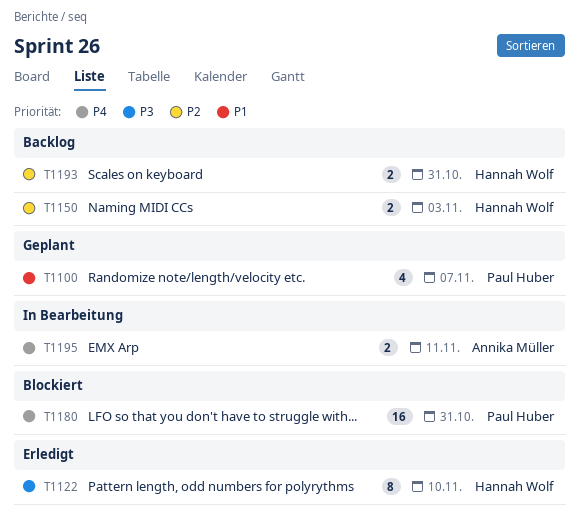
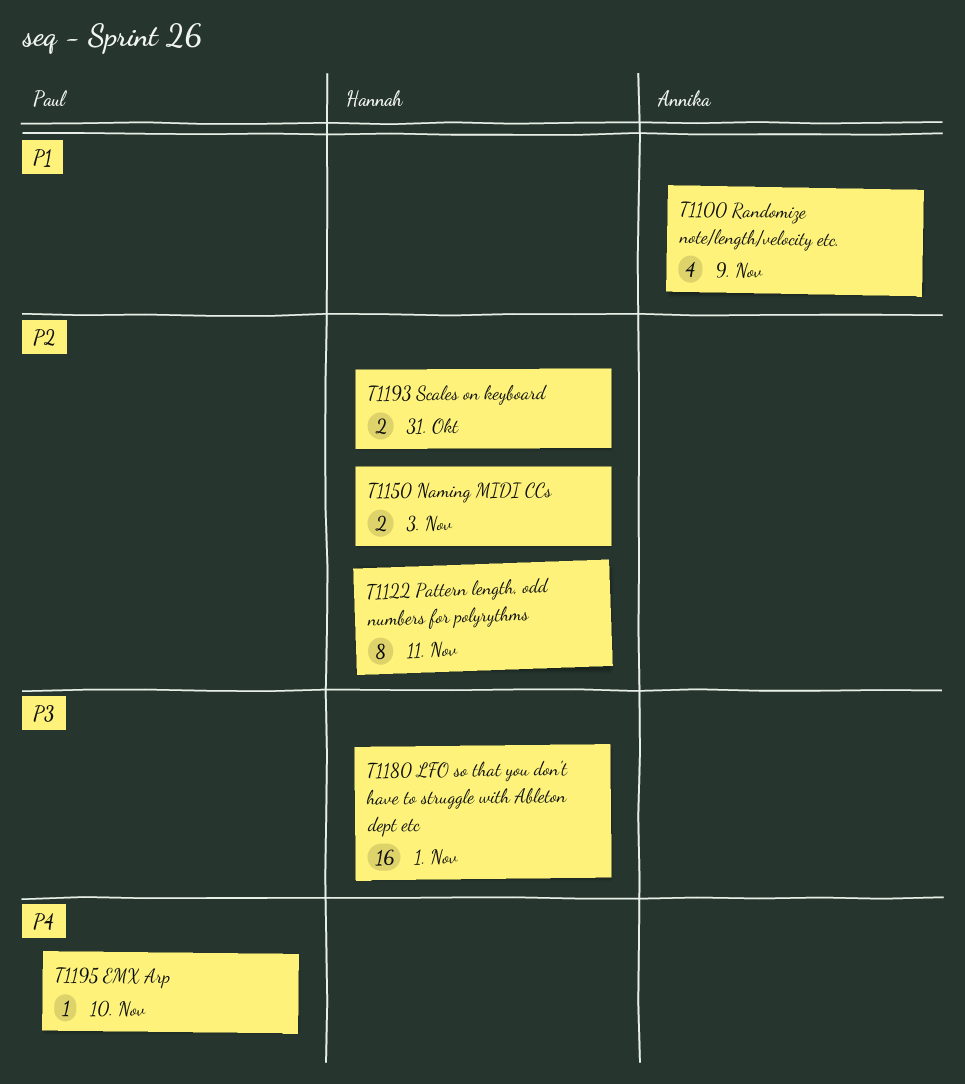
T1100, owner: Paul Huber -> Annika Müller
T1100, due: Nov 7 -> Nov 9
T1122, priority: P3 -> P2
T1122, due: Nov 10 -> Nov 11
T1180, owner: Paul Huber -> Hannah Wolf
T1180, priority: P4 -> P3
T1180, due: Oct 31 -> Nov 1
T1195, owner: Annika Müller -> Paul Huber
T1195, estimate: 2 -> 1
T1195, due: Nov 11 -> Nov 10

